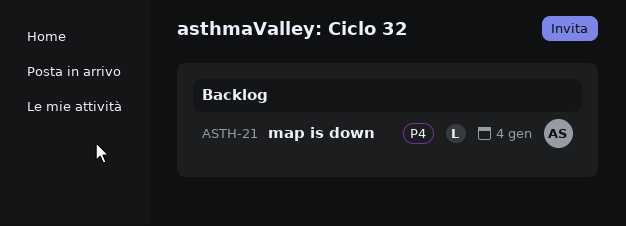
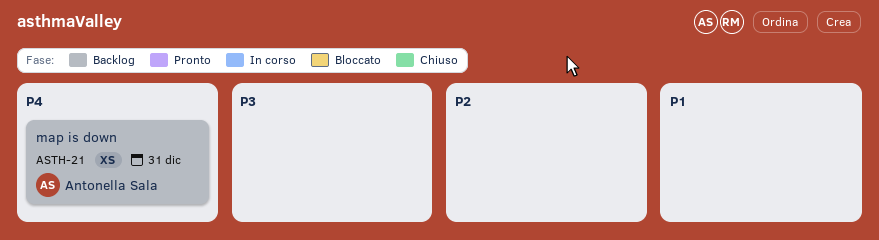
ASTH-21, estimate: L -> XS
ASTH-21, due: Jan 4 -> Dec 31

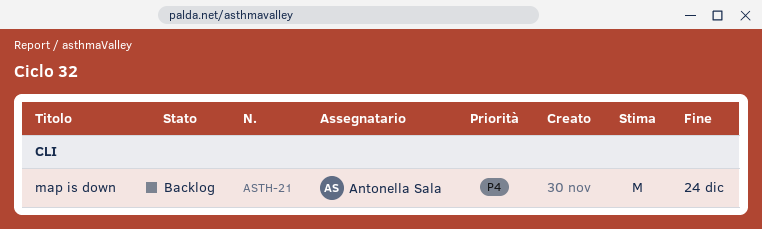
ASTH-21, estimate: XS -> M
ASTH-21, due: Dec 31 -> Dec 24

